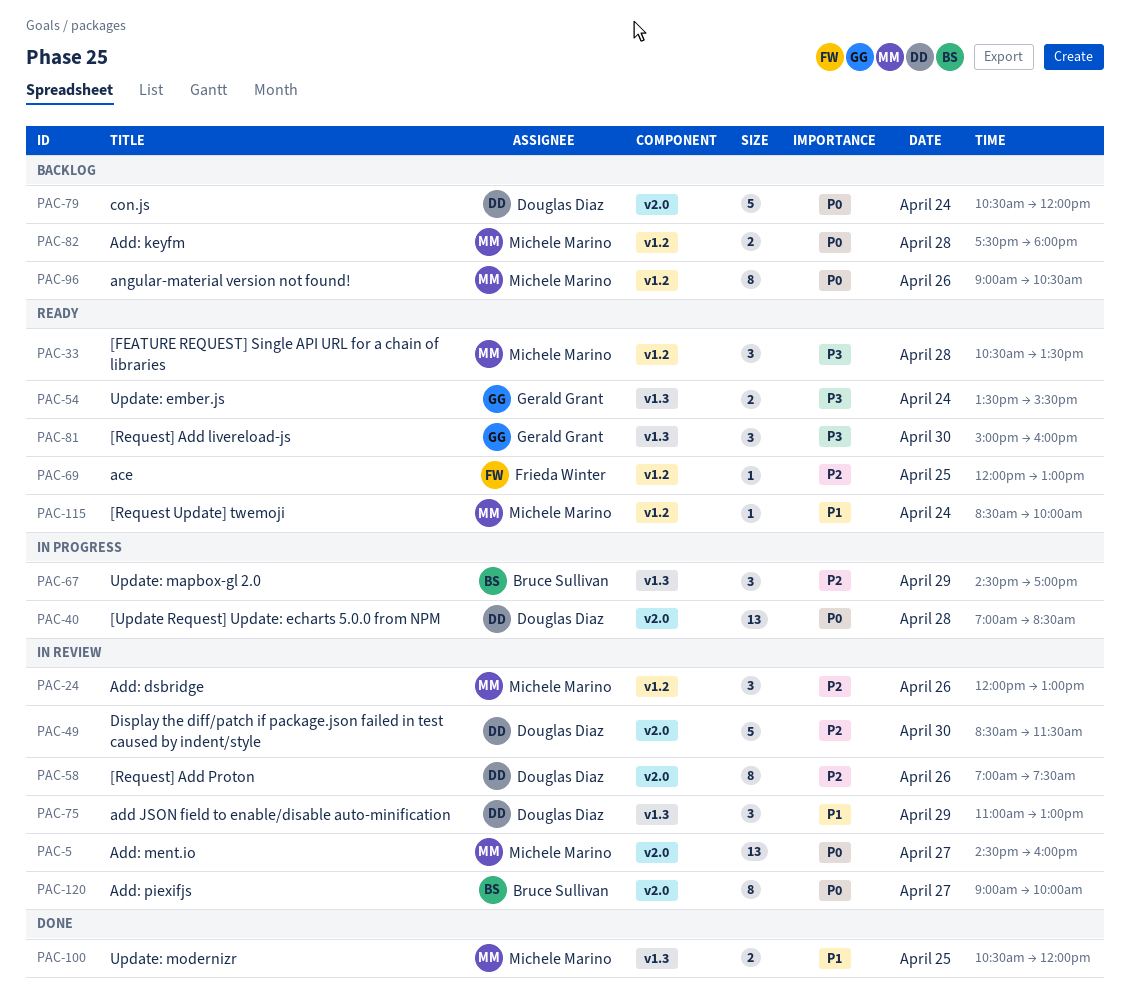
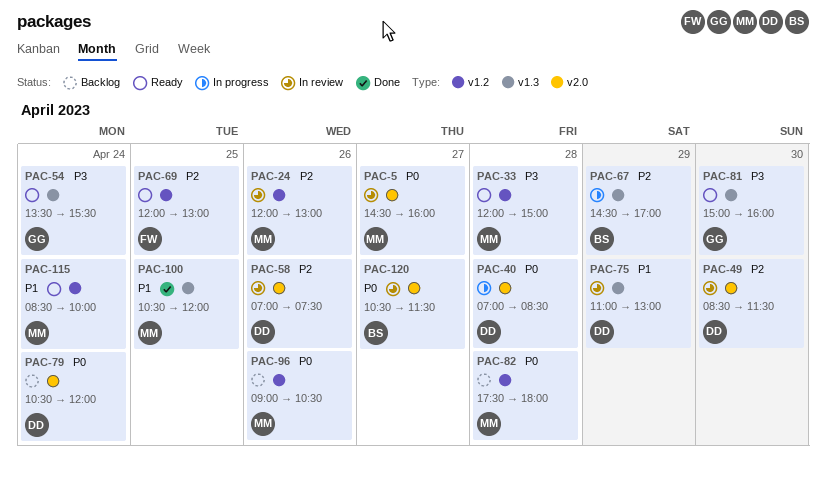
PAC-33, begins: 10:30 -> 12:00
PAC-33, ends: 13:30 -> 15:00
PAC-120, begins: 09:00 -> 10:30
PAC-120, ends: 10:00 -> 11:30

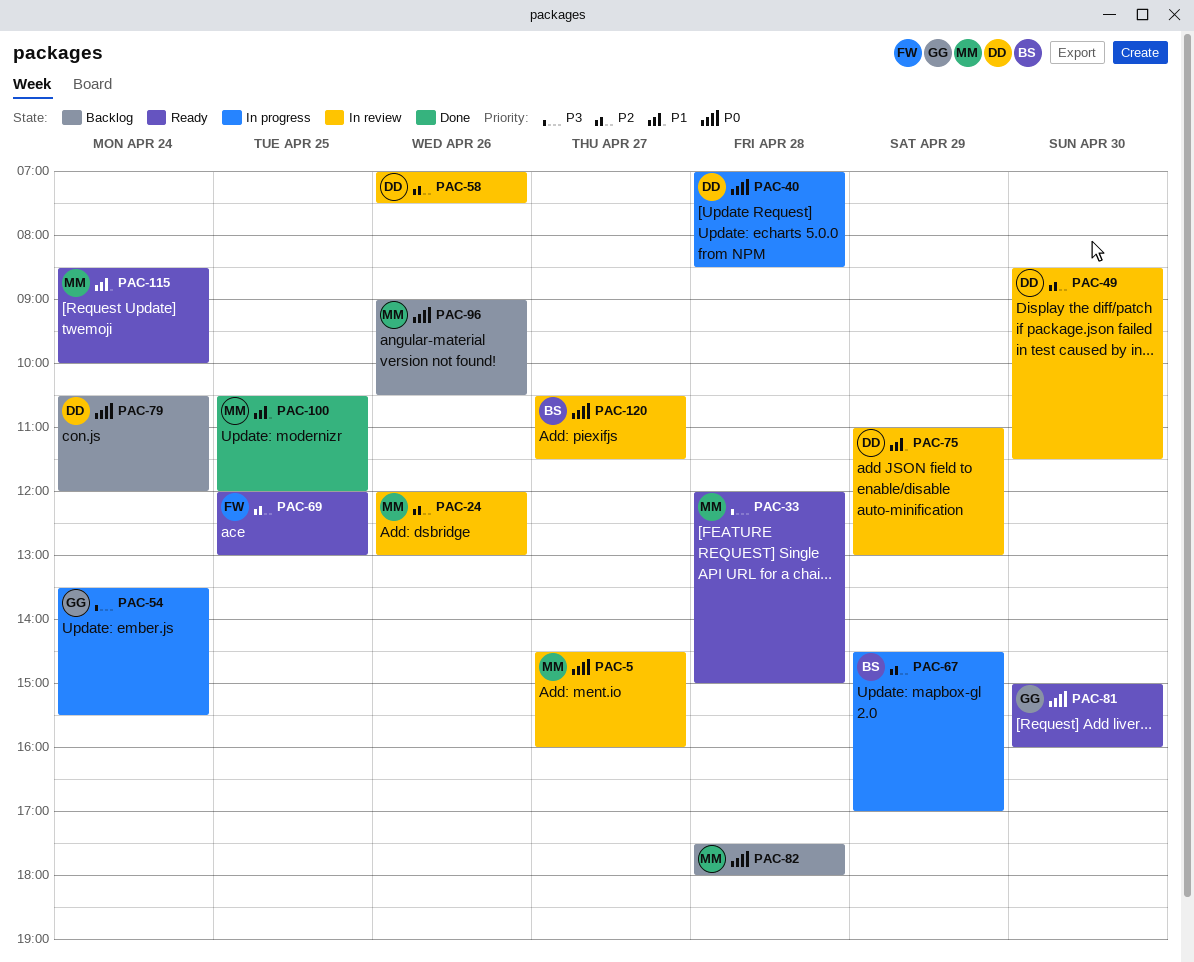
PAC-54, status: Ready -> In progress
PAC-81, priority: P3 -> P0

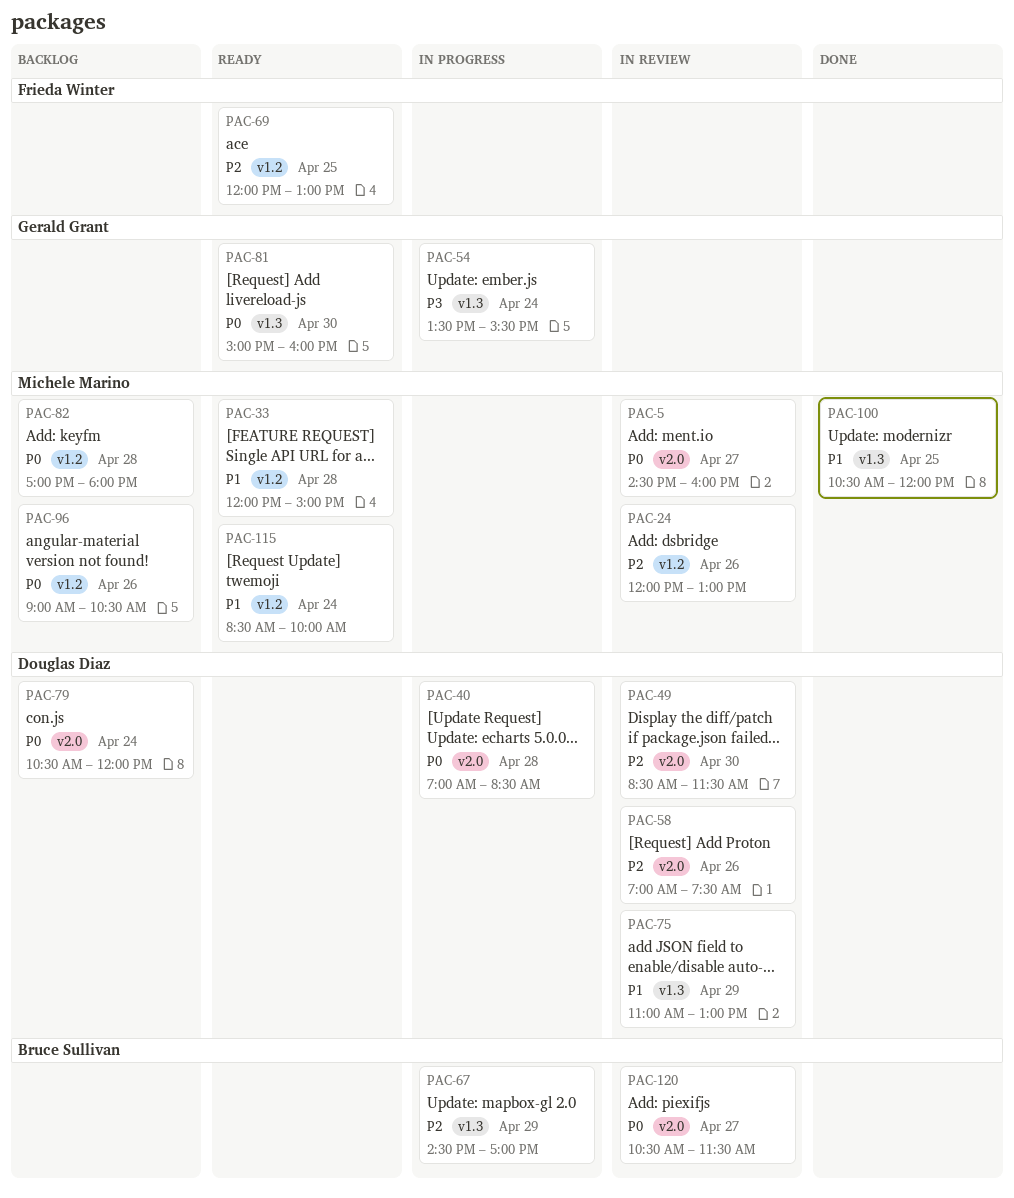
PAC-33, priority: P3 -> P1
PAC-82, begins: 17:30 -> 17:00

